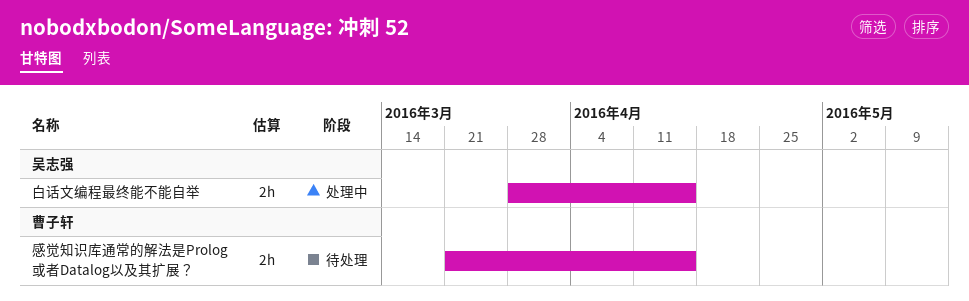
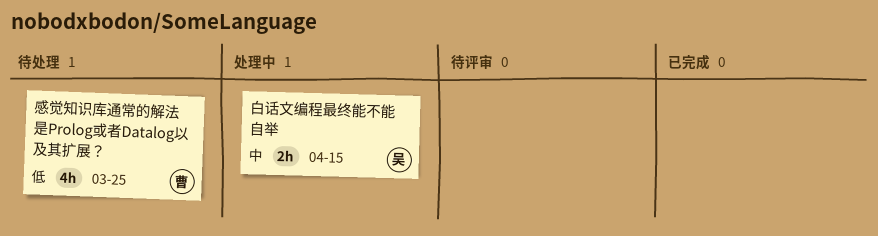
感觉知识库通常的解法是Prolog或者Datalog以及其扩展？, estimate: 2h -> 4h
感觉知识库通常的解法是Prolog或者Datalog以及其扩展？, due: Apr 15 -> Mar 25

